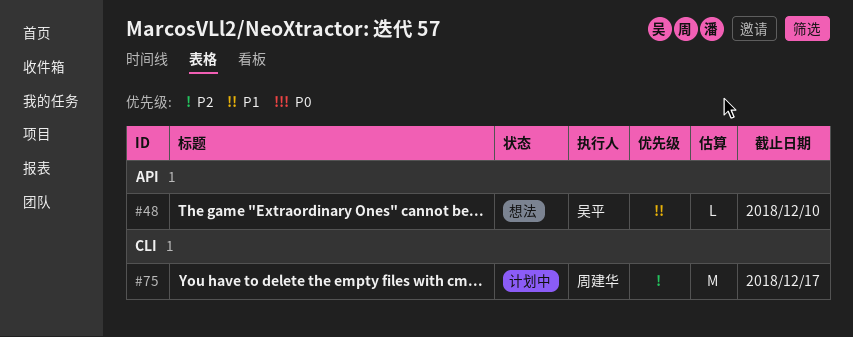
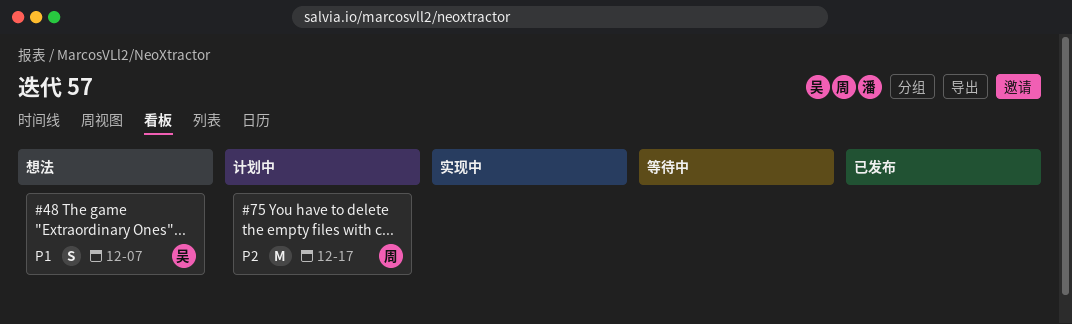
#48, estimate: L -> S
#48, due: Dec 10 -> Dec 7

